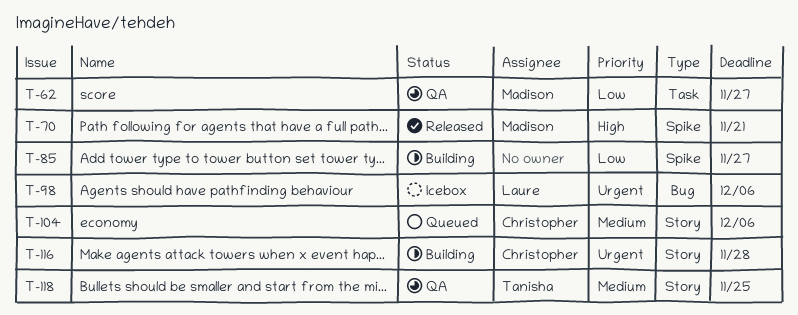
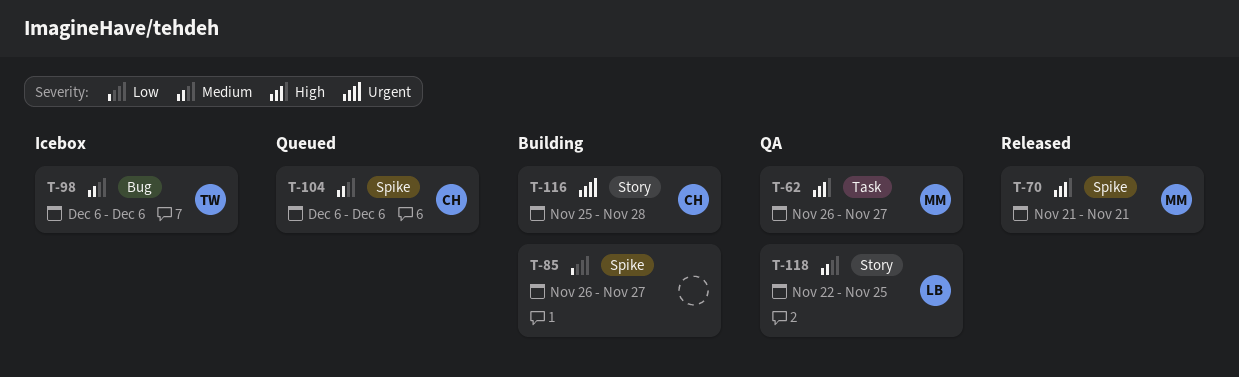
T-62, priority: Low -> High
T-98, owner: Laure -> Tanisha
T-98, priority: Urgent -> Medium
T-104, label: Story -> Spike
T-118, owner: Tanisha -> Laure

